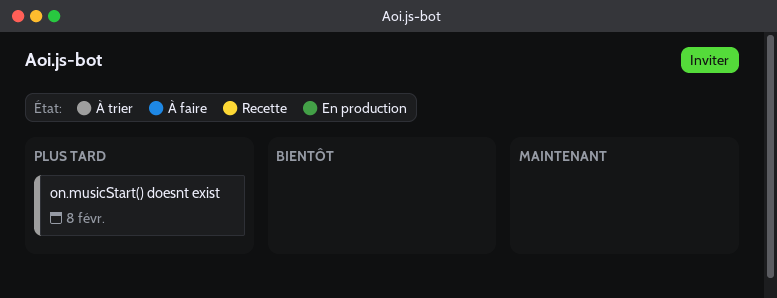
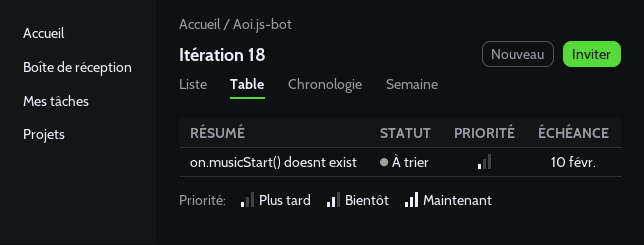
on.musicStart() doesnt exist, due: Feb 8 -> Feb 10

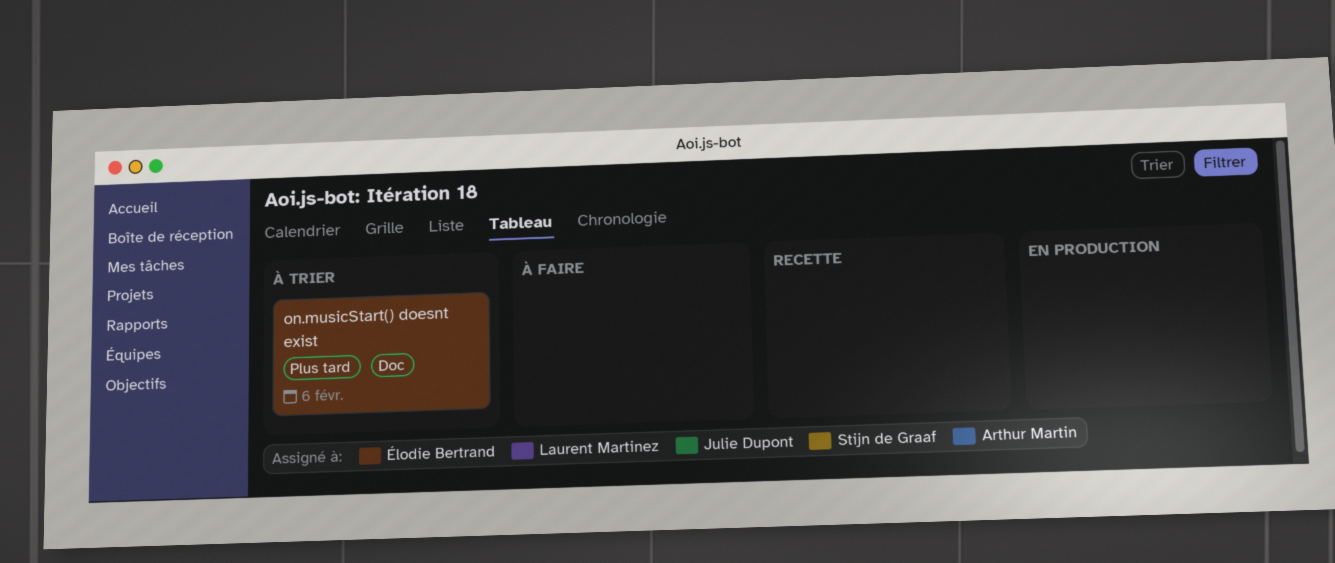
on.musicStart() doesnt exist, due: Feb 10 -> Feb 6

